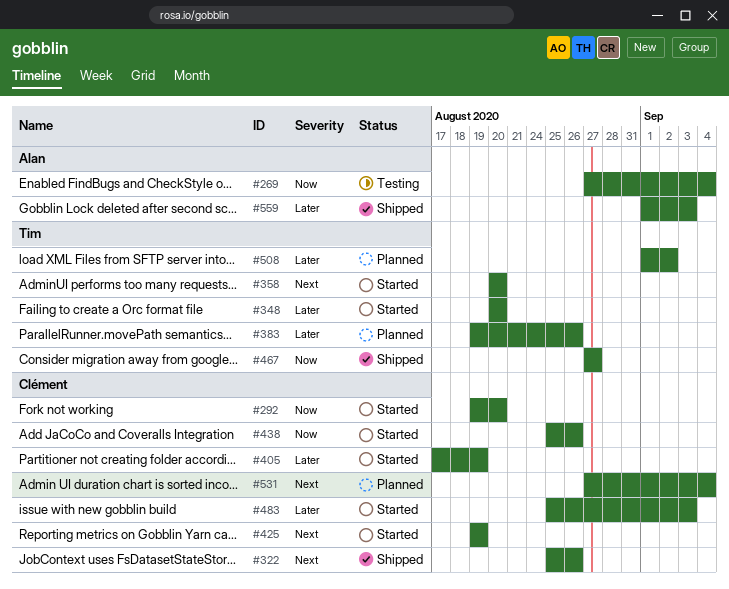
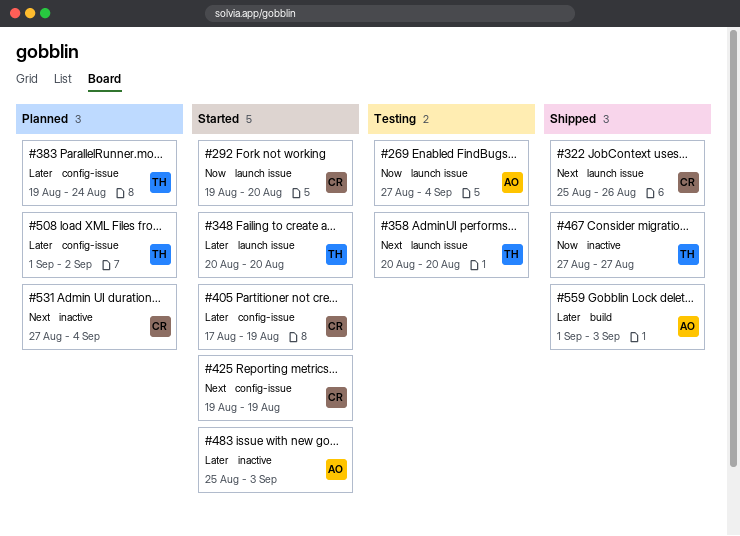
#358, status: Started -> Testing
#383, due: Aug 26 -> Aug 24
#438: present -> none
#483, owner: Clément -> Alan

